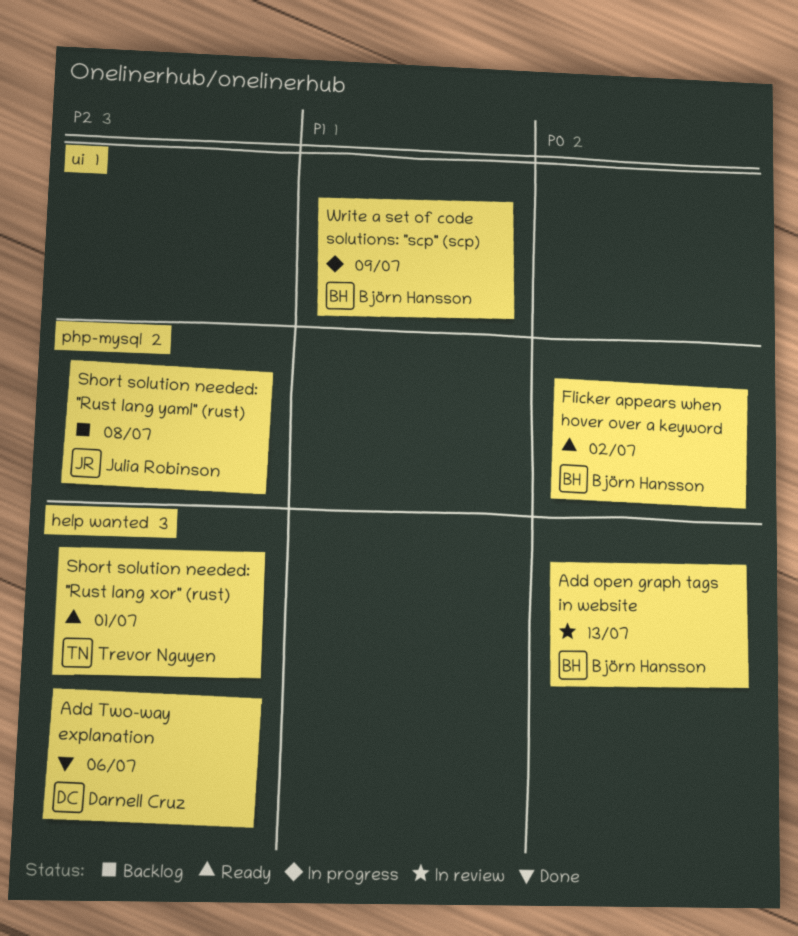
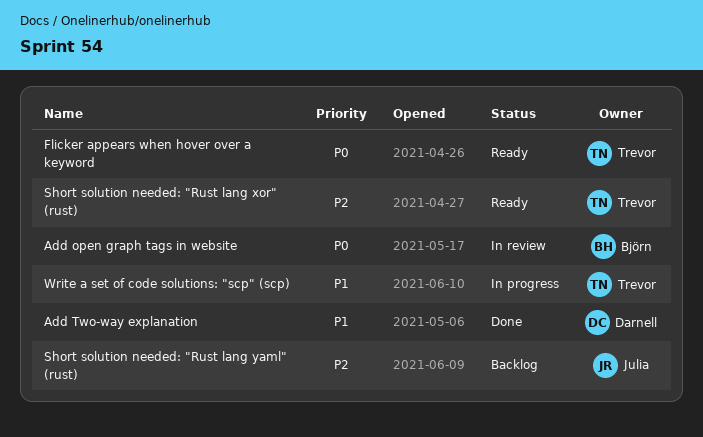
Add Two-way explanation, priority: P2 -> P1
Flicker appears when hover over a keyword, owner: Björn Hansson -> Trevor Nguyen
Write a set of code solutions: "scp" (scp), owner: Björn Hansson -> Trevor Nguyen

